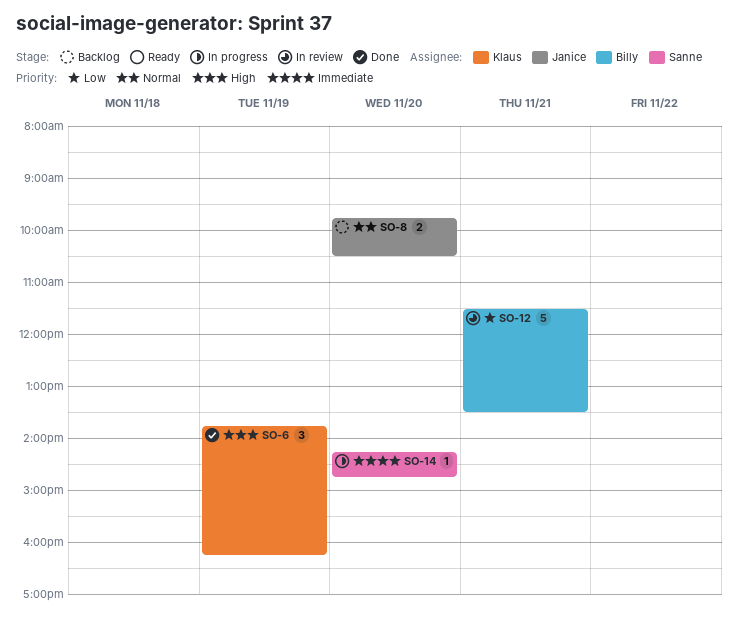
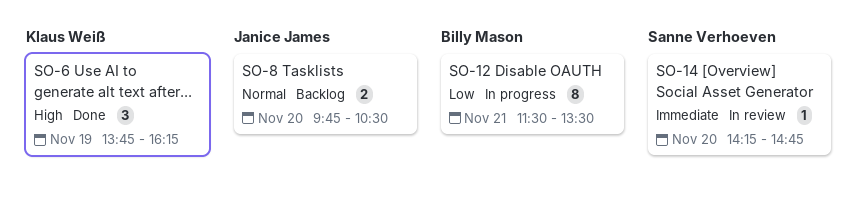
SO-12, status: In review -> In progress
SO-12, estimate: 5 -> 8
SO-14, status: In progress -> In review

